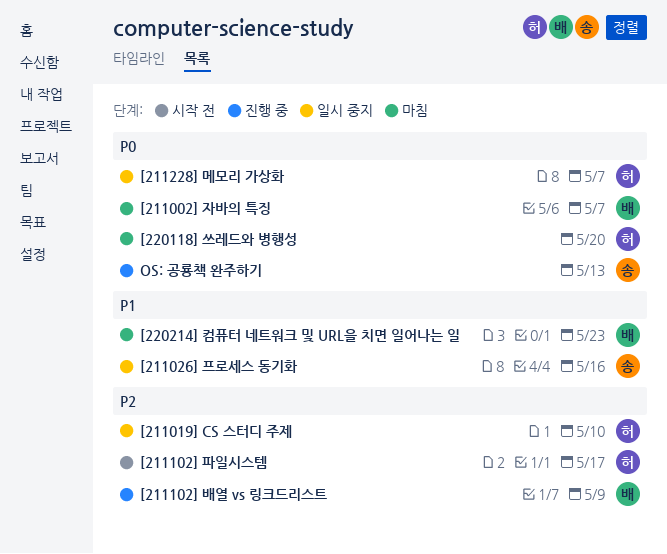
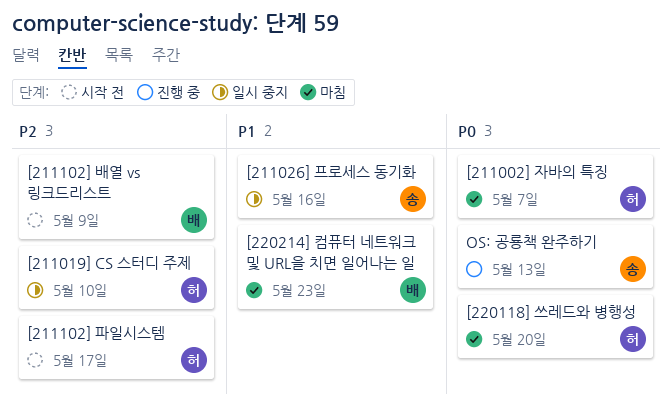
[211002] 자바의 특징, owner: 배 -> 허
[211102] 배열 vs 링크드리스트, status: 진행 중 -> 시작 전
[211228] 메모리 가상화: present -> none

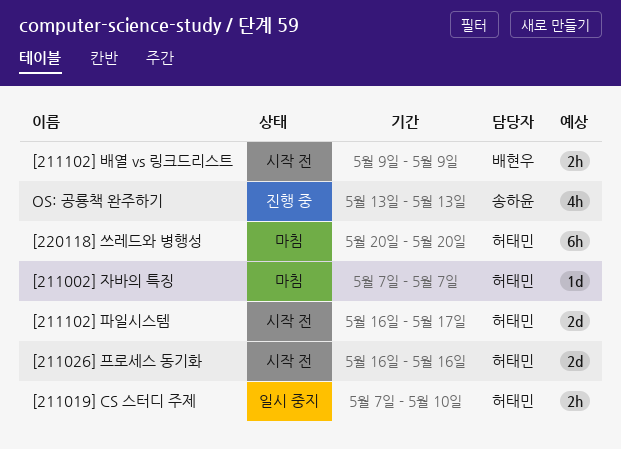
[211026] 프로세스 동기화, status: 일시 중지 -> 시작 전
[211026] 프로세스 동기화, owner: 송하윤 -> 허태민
[220214] 컴퓨터 네트워크 및 URL을 치면 일어나는 일: present -> none

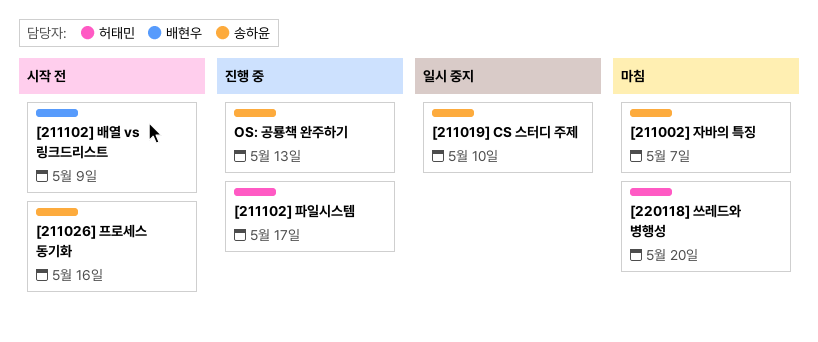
[211002] 자바의 특징, owner: 허태민 -> 송하윤
[211019] CS 스터디 주제, owner: 허태민 -> 송하윤
[211026] 프로세스 동기화, owner: 허태민 -> 송하윤
[211102] 파일시스템, status: 시작 전 -> 진행 중

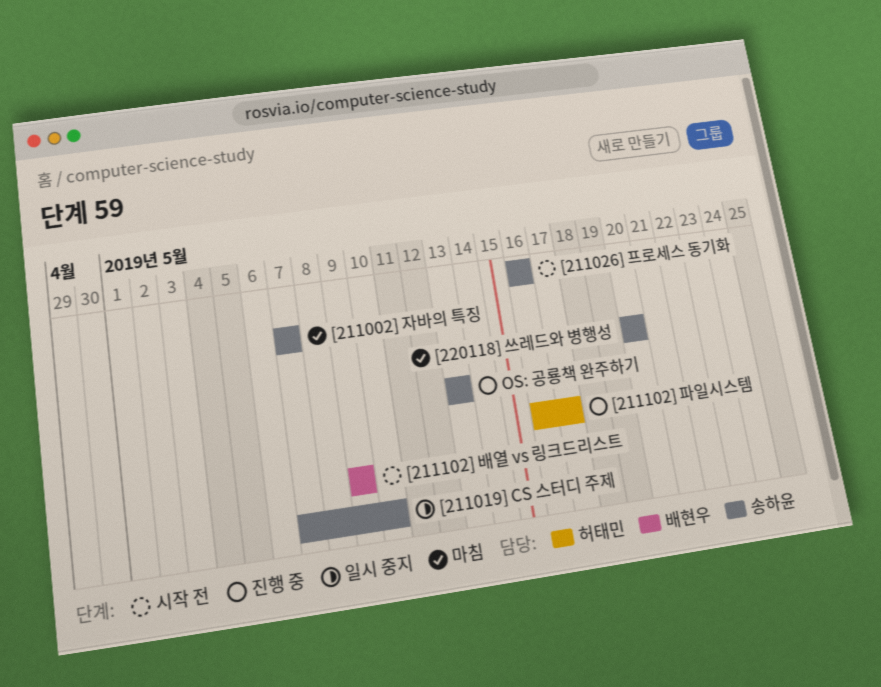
[220118] 쓰레드와 병행성, owner: 허태민 -> 송하윤

